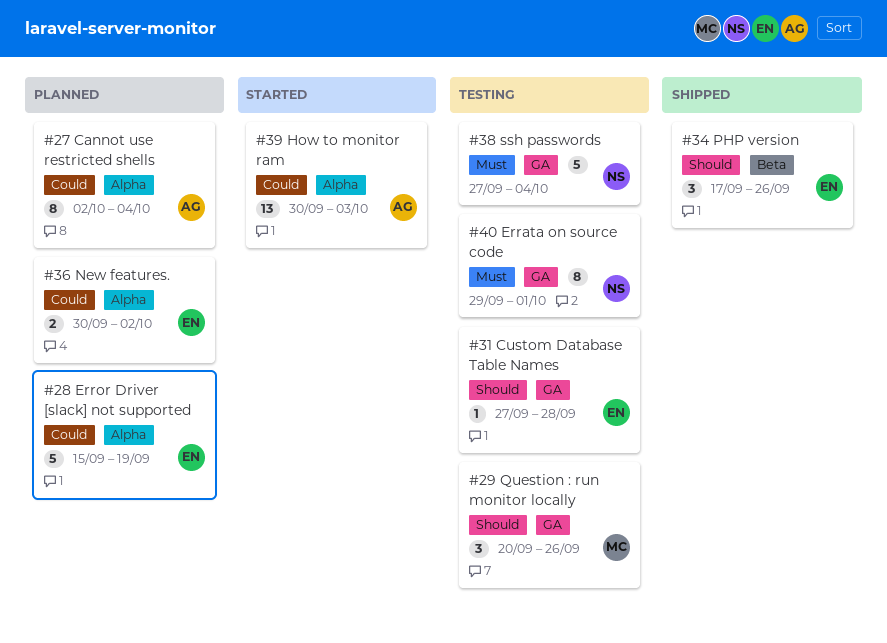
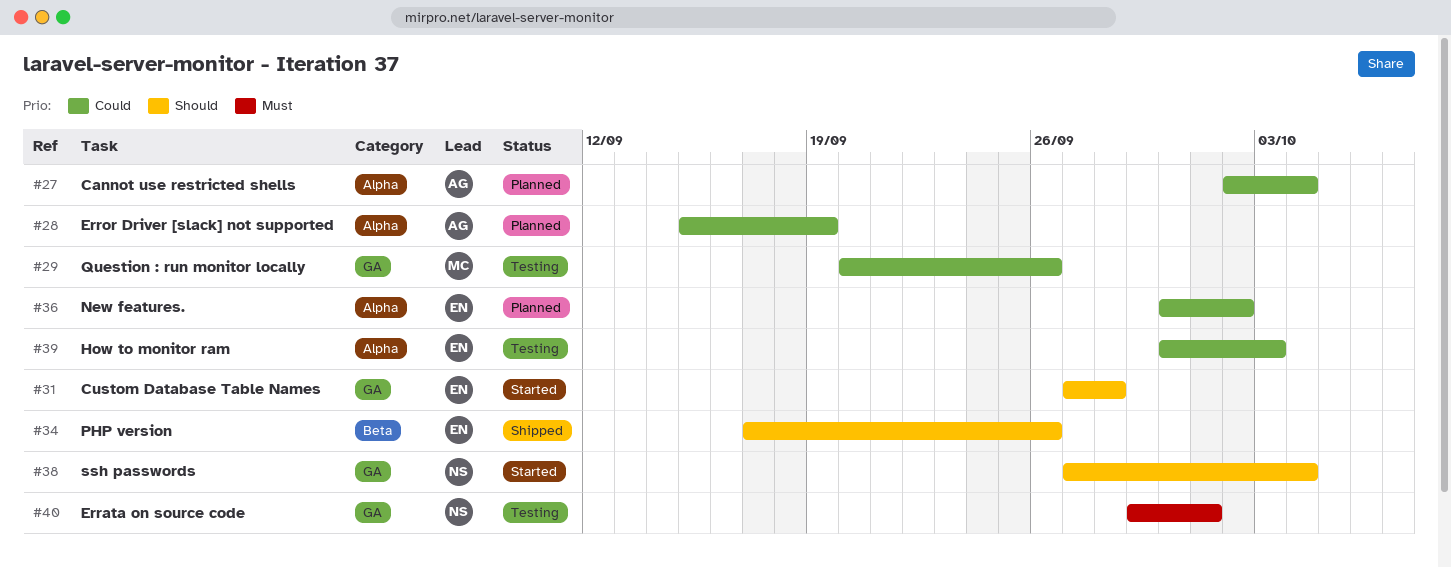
#28, owner: EN -> AG
#29, priority: Should -> Could
#31, status: Testing -> Started
#38, status: Testing -> Started
#38, priority: Must -> Should
#39, status: Started -> Testing
#39, owner: AG -> EN

